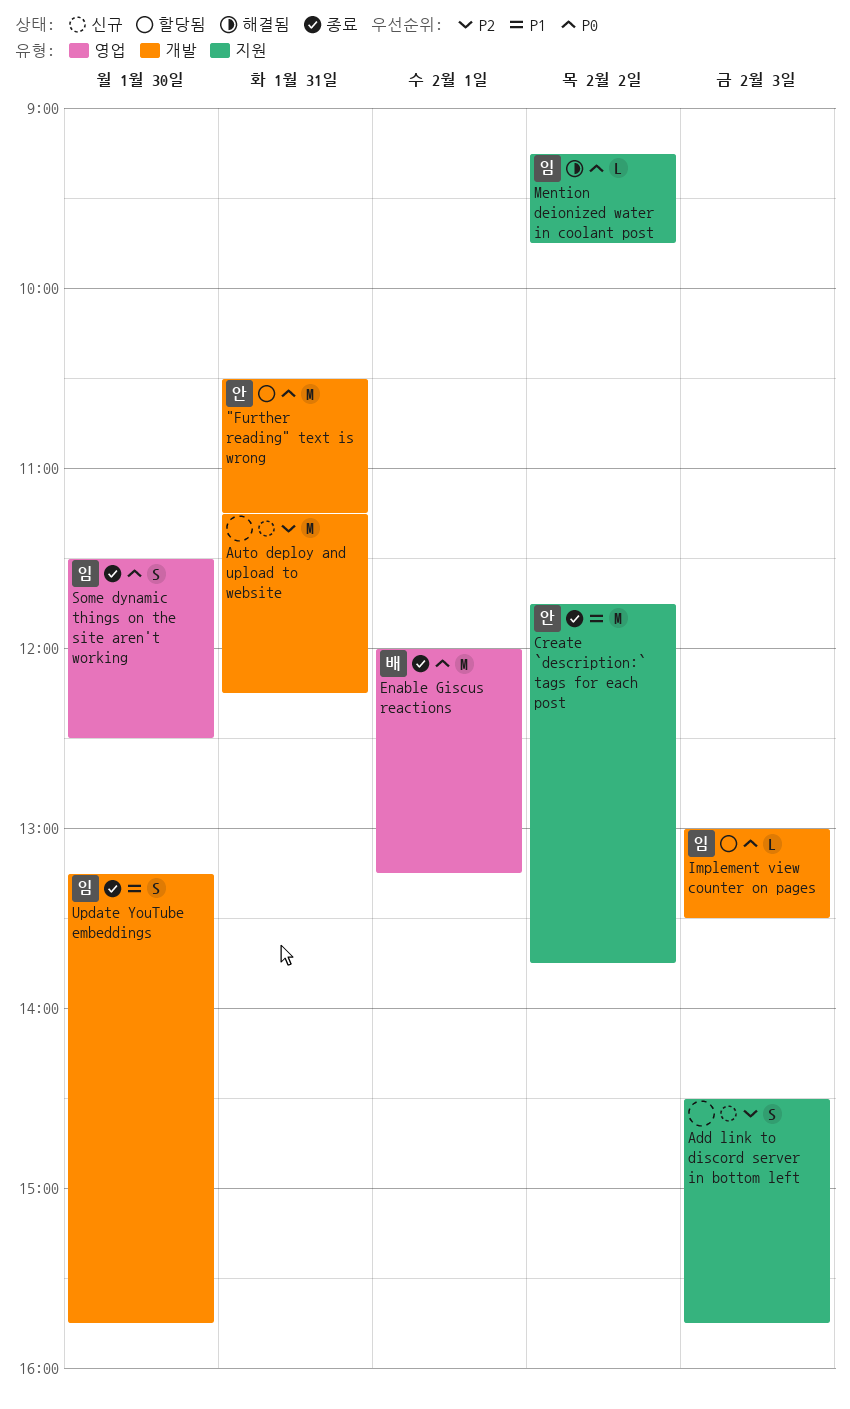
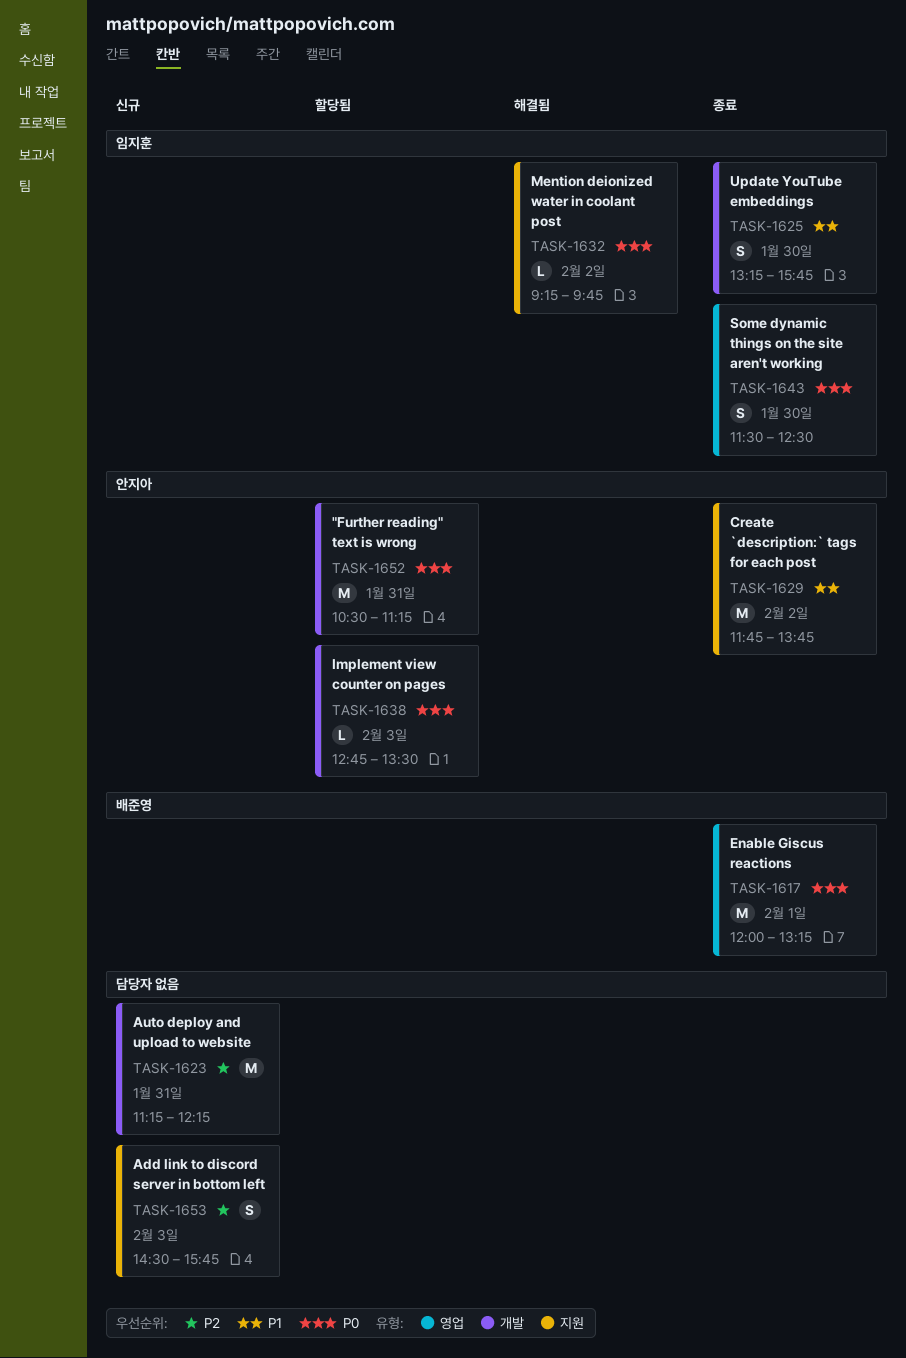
Implement view counter on pages, owner: 임지훈 -> 안지아
Implement view counter on pages, begins: 13:00 -> 12:45

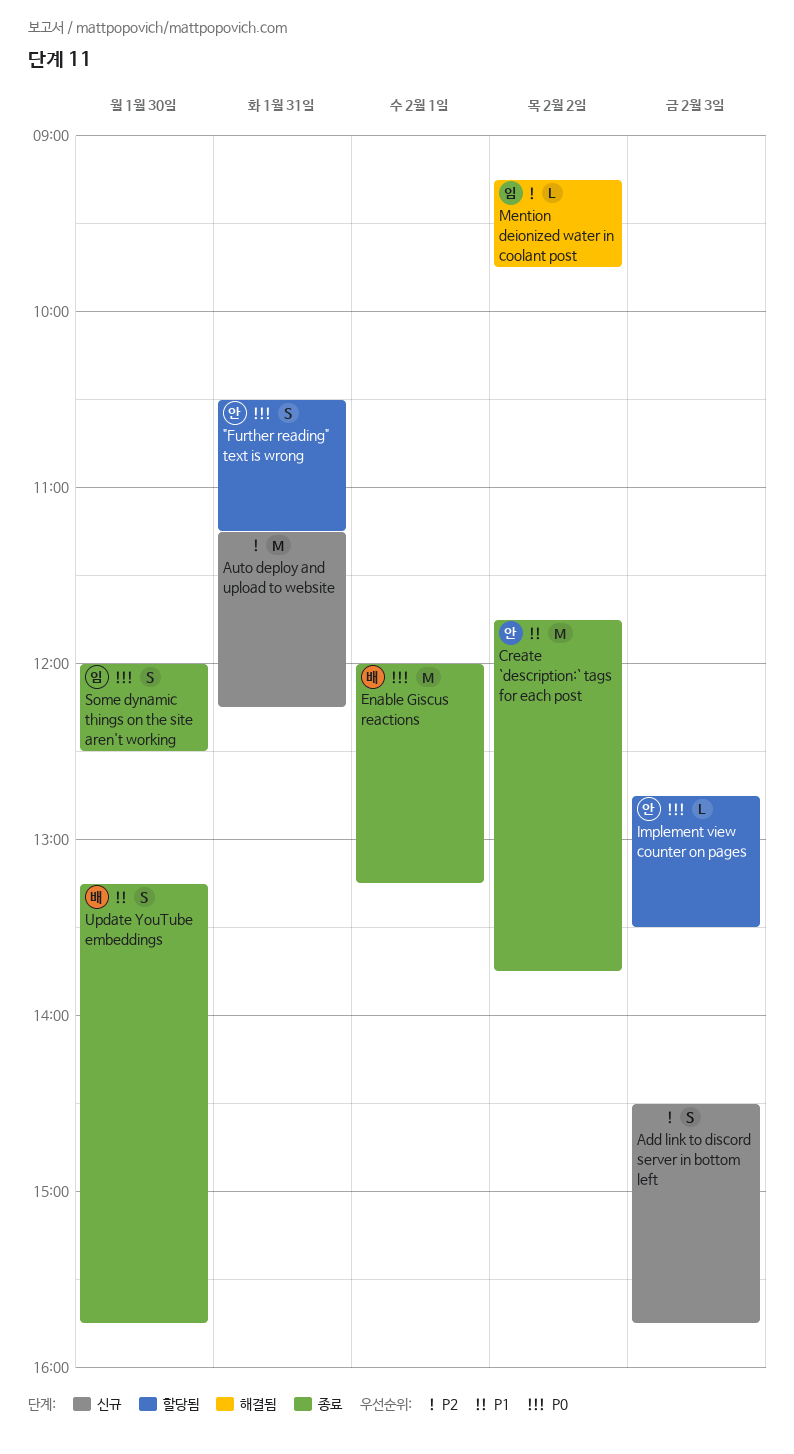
"Further reading" text is wrong, estimate: M -> S
Mention deionized water in coolant post, priority: P0 -> P2
Some dynamic things on the site aren't working, begins: 11:30 -> 12:00
Update YouTube embeddings, owner: 임지훈 -> 배준영

